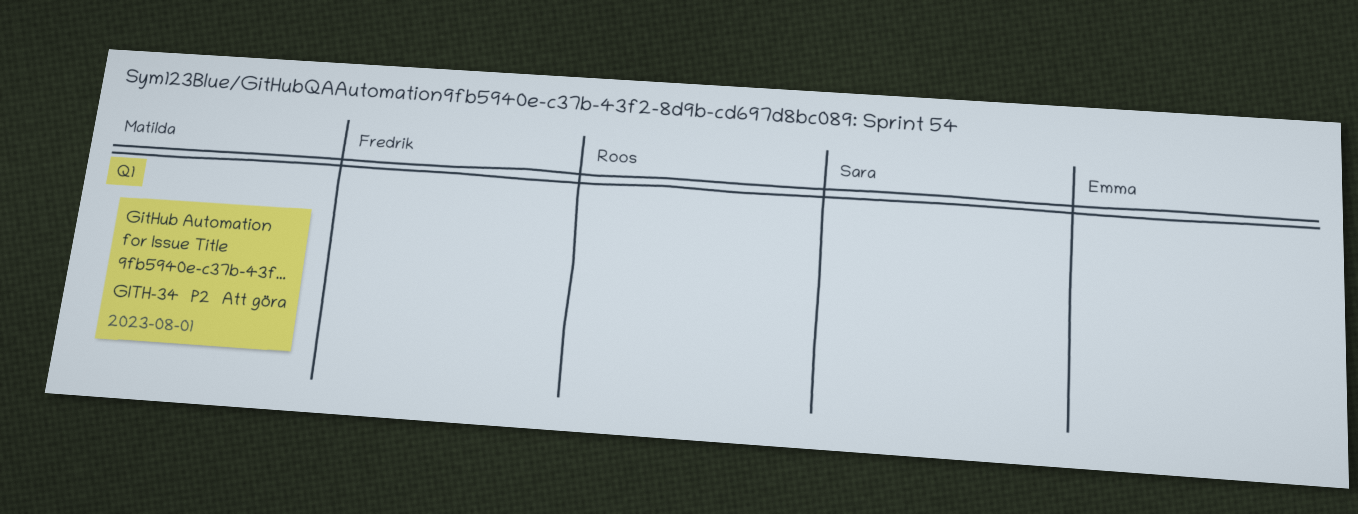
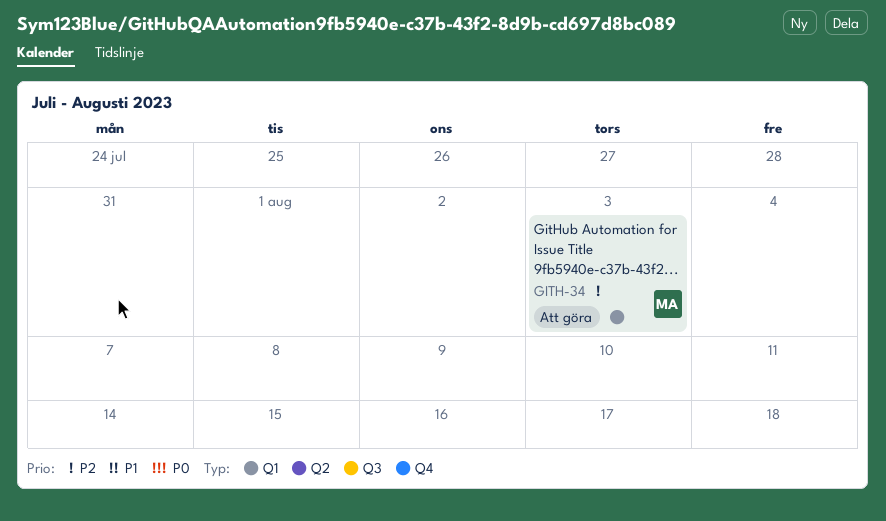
GITH-34, due: Aug 1 -> Aug 3

